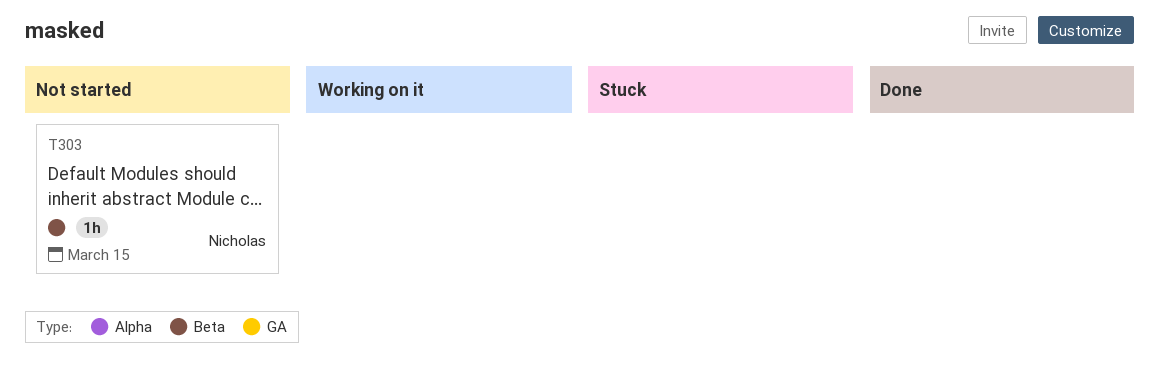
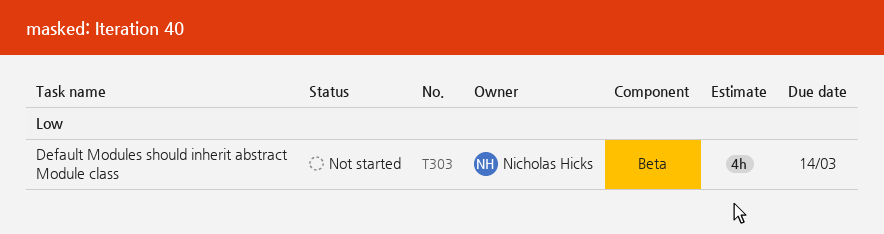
T303, estimate: 1h -> 4h
T303, due: Mar 15 -> Mar 14

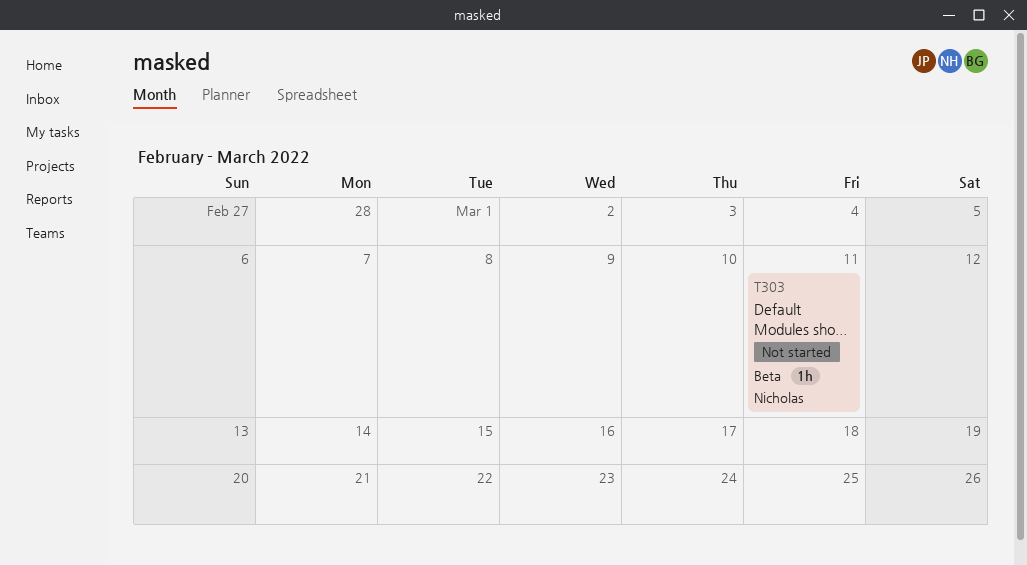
T303, estimate: 4h -> 1h
T303, due: Mar 14 -> Mar 11

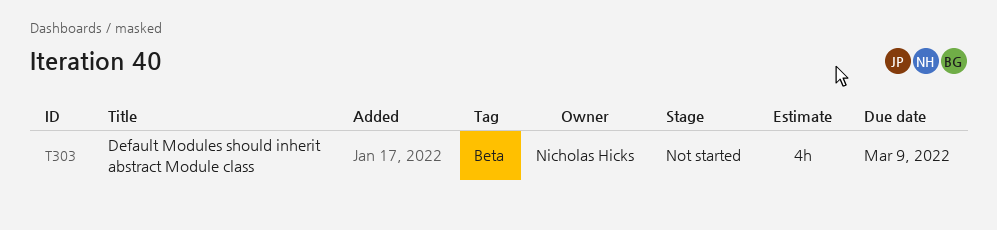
T303, estimate: 1h -> 4h
T303, due: Mar 11 -> Mar 9

